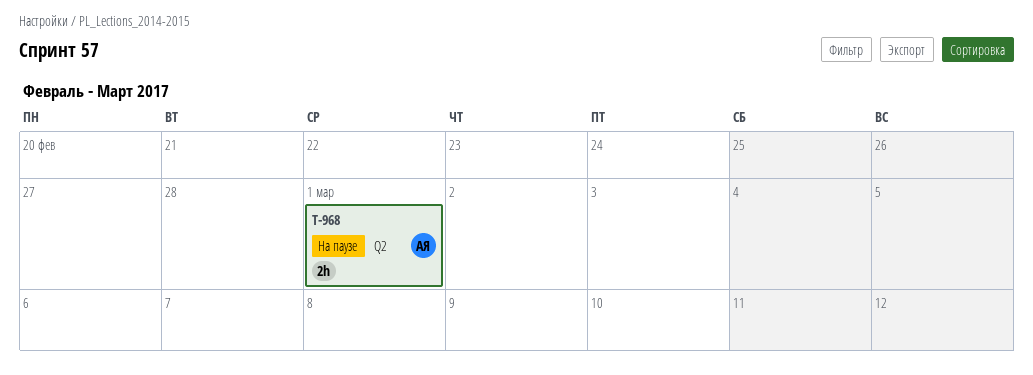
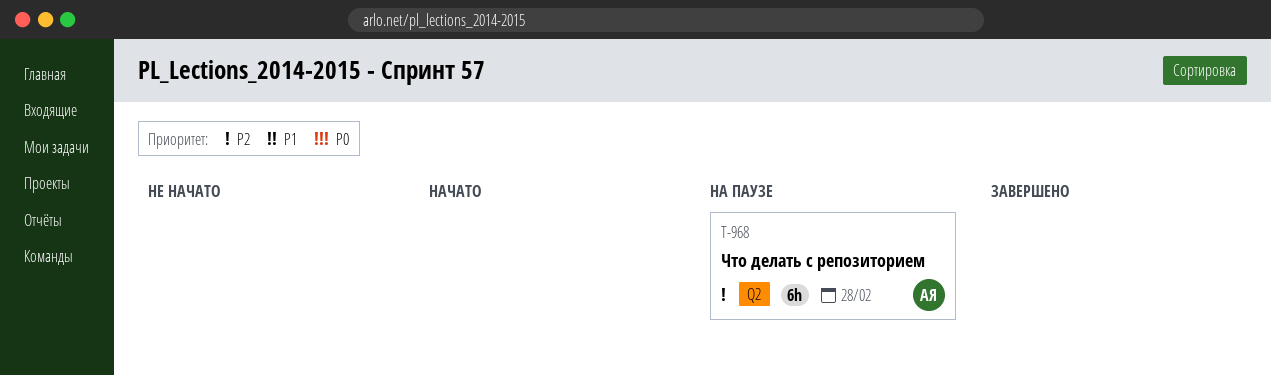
T-968, estimate: 2h -> 6h
T-968, due: Mar 1 -> Feb 28

